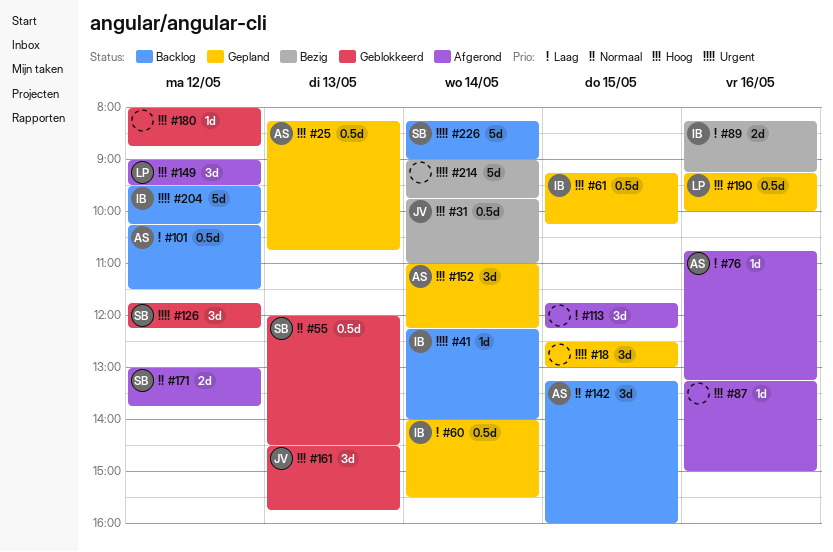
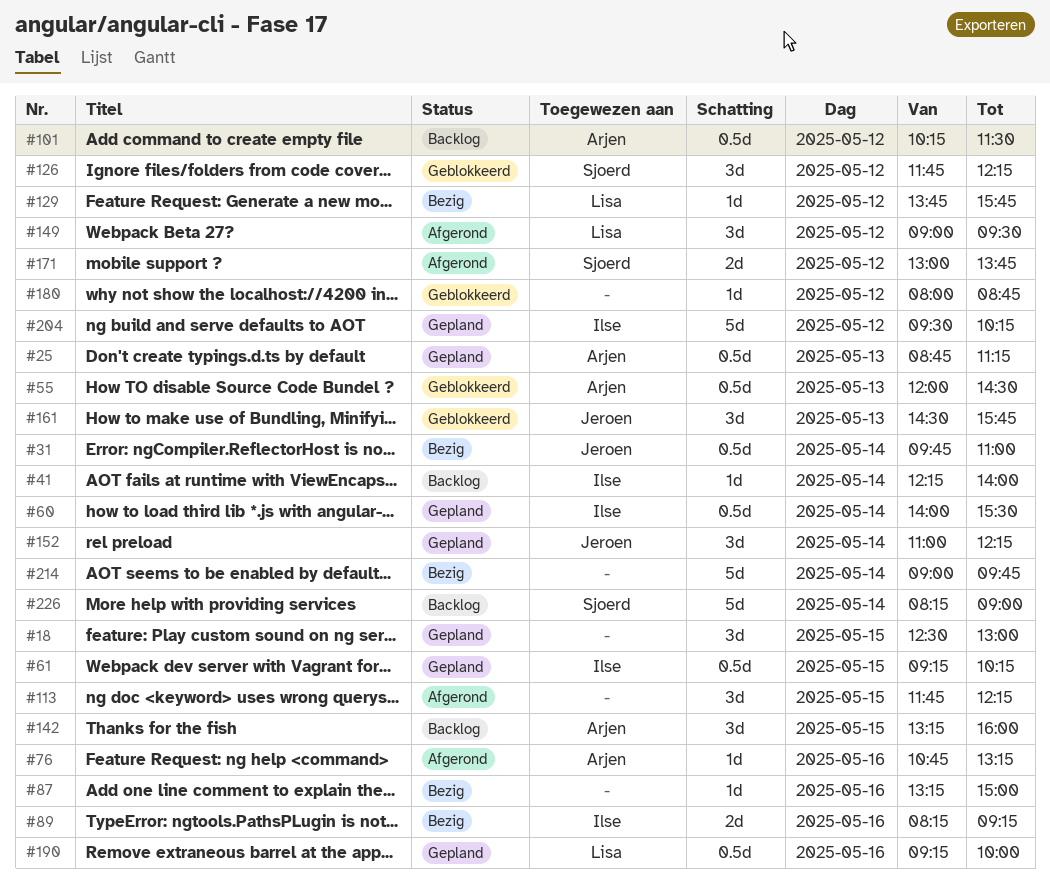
#25, begins: 08:15 -> 08:45
#25, ends: 10:45 -> 11:15
#55, owner: Sjoerd -> Arjen
#87, status: Afgerond -> Bezig
#129: none -> present
#152, owner: Arjen -> Jeroen
#204, status: Backlog -> Gepland

